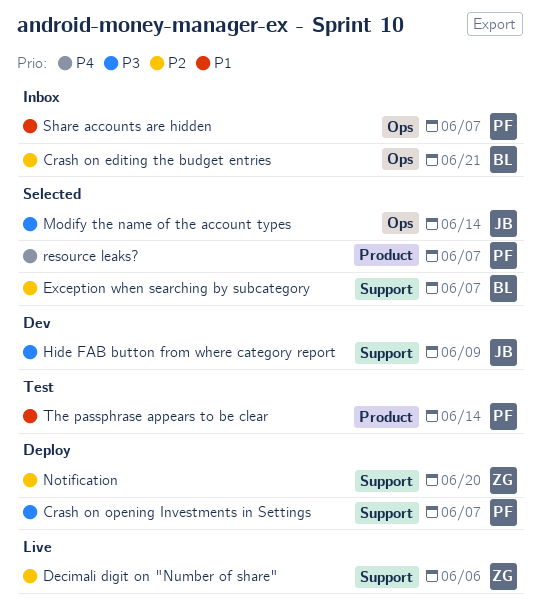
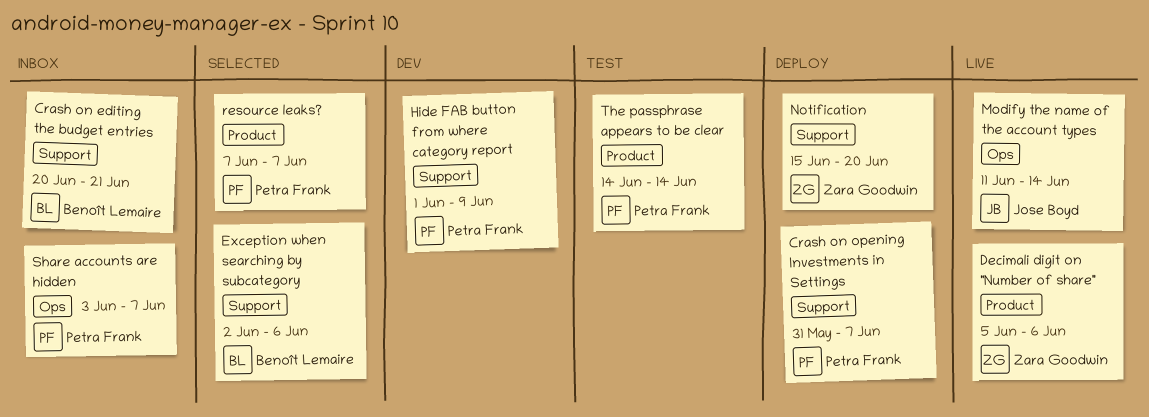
Crash on editing the budget entries, label: Ops -> Support
Decimali digit on "Number of share", label: Support -> Product
Exception when searching by subcategory, due: Jun 7 -> Jun 6
Hide FAB button from where category report, owner: Jose Boyd -> Petra Frank
Modify the name of the account types, status: Selected -> Live

